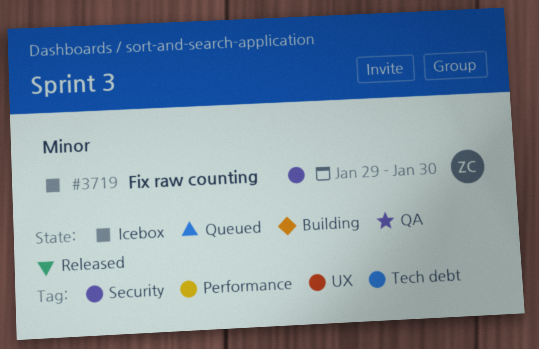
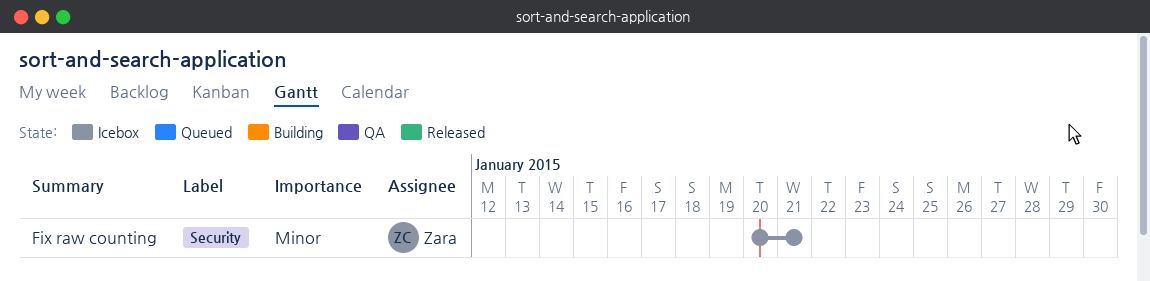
Fix raw counting, start: Jan 29 -> Jan 20
Fix raw counting, due: Jan 30 -> Jan 21

